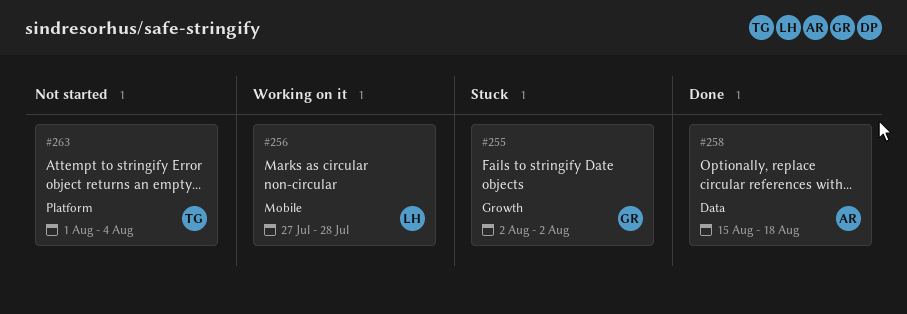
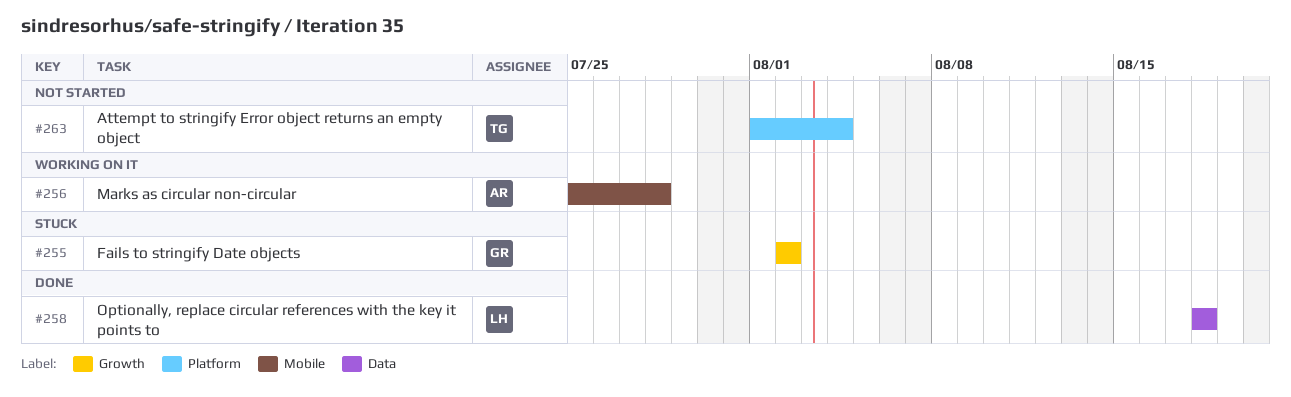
#256, owner: LH -> AR
#256, start: Jul 27 -> Jul 25
#258, owner: AR -> LH
#258, start: Aug 15 -> Aug 18

